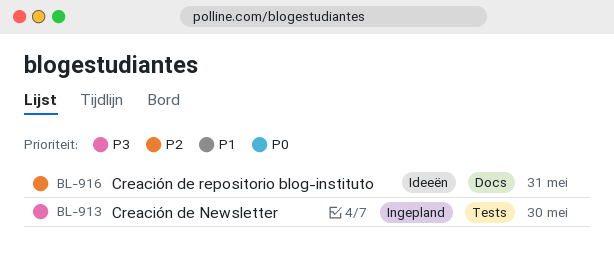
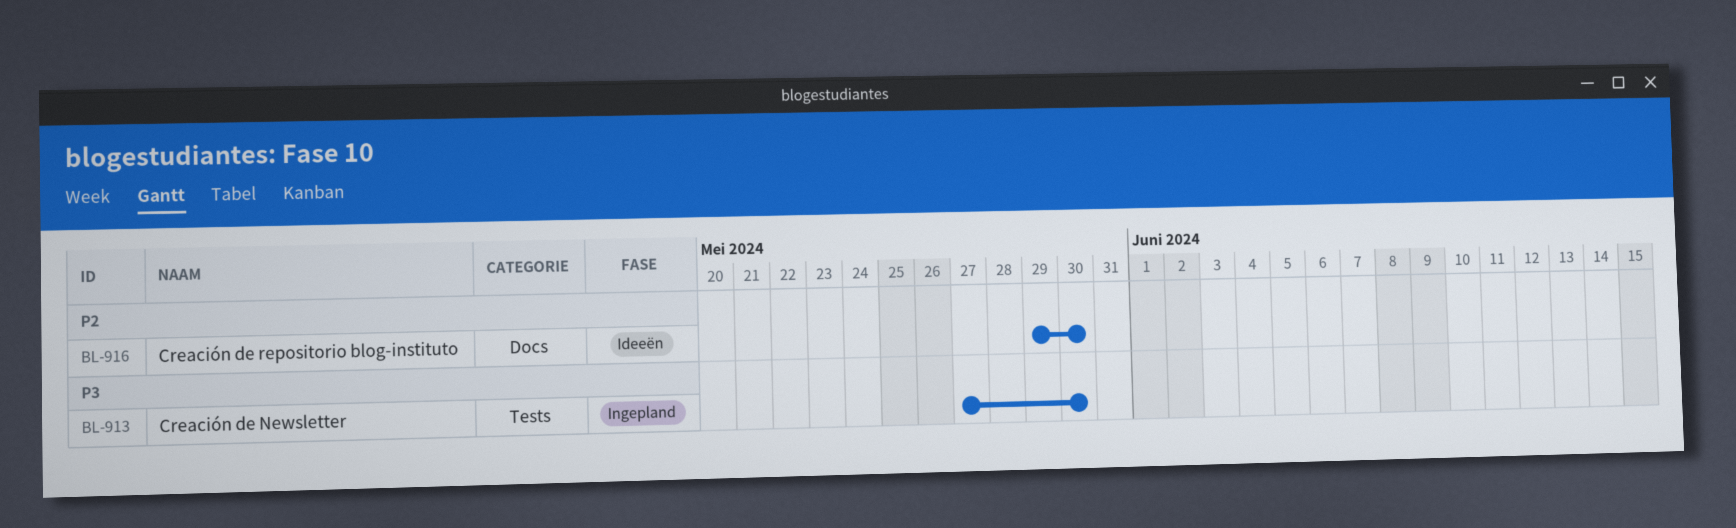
BL-916, due: May 31 -> May 30

